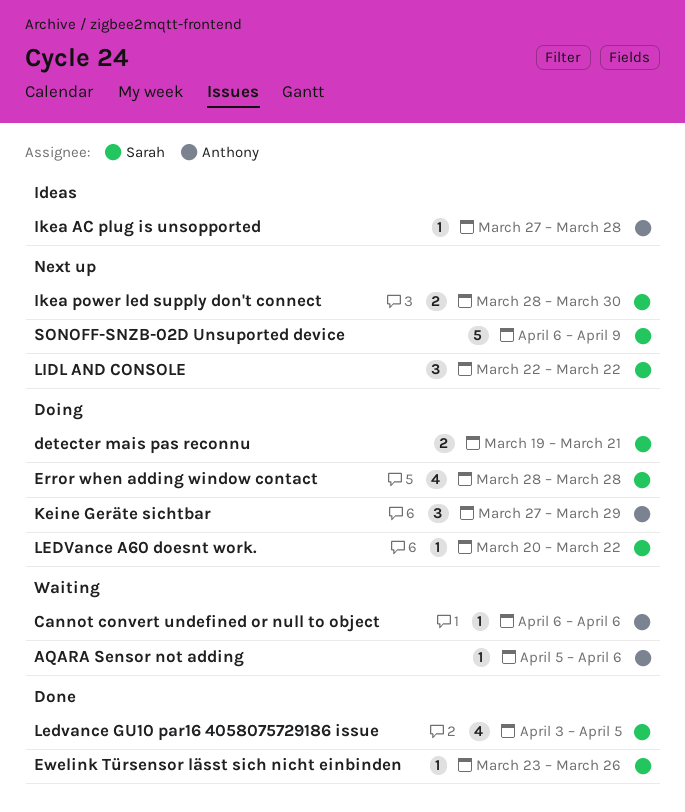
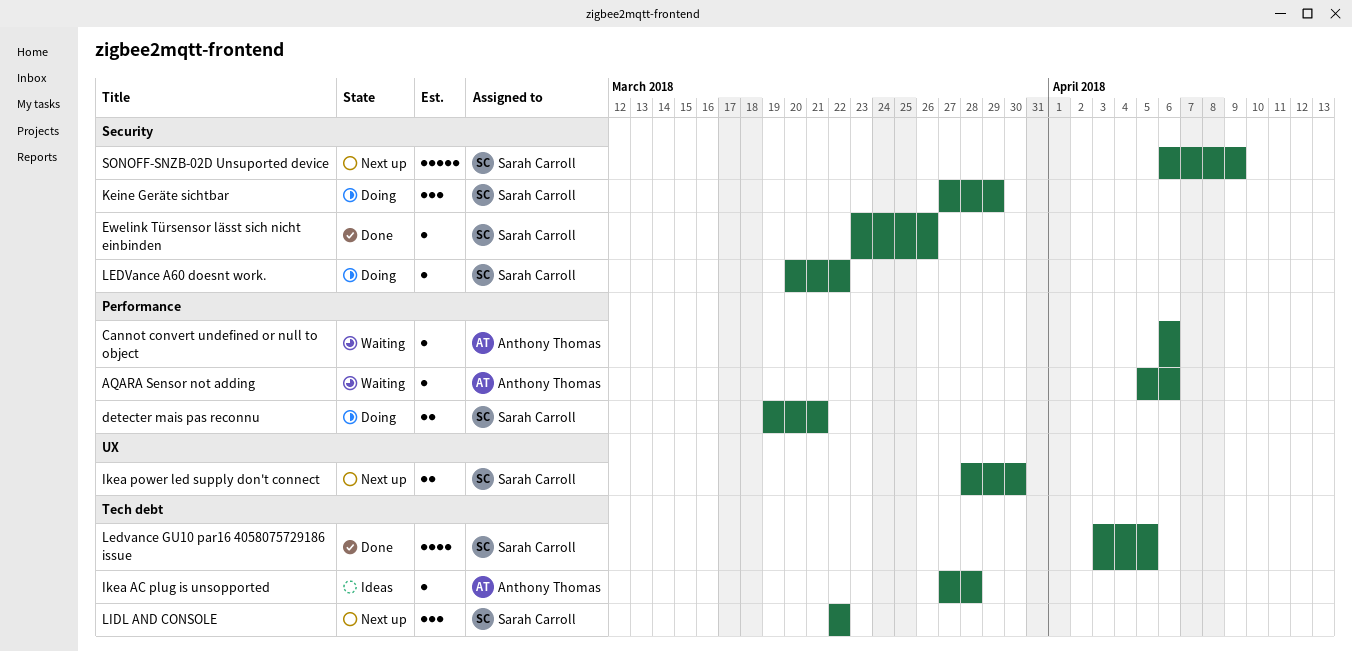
Error when adding window contact: present -> none
Keine Geräte sichtbar, owner: Anthony Thomas -> Sarah Carroll

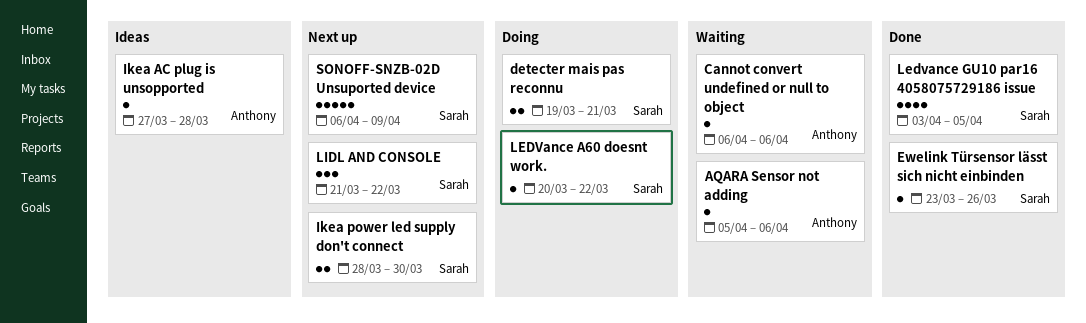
Keine Geräte sichtbar: present -> none
LIDL AND CONSOLE, start: Mar 22 -> Mar 21

